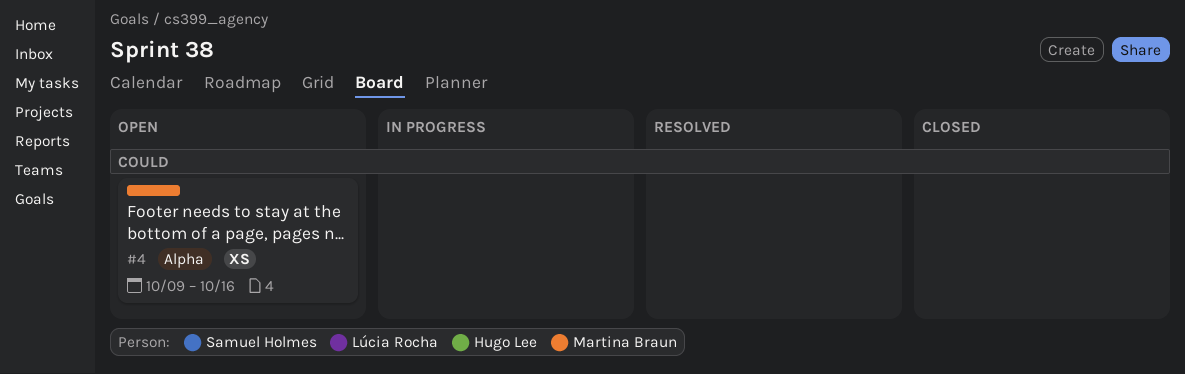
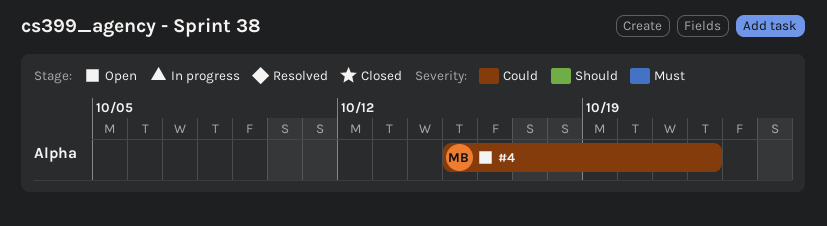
#4, start: Oct 9 -> Oct 15
#4, due: Oct 16 -> Oct 22

